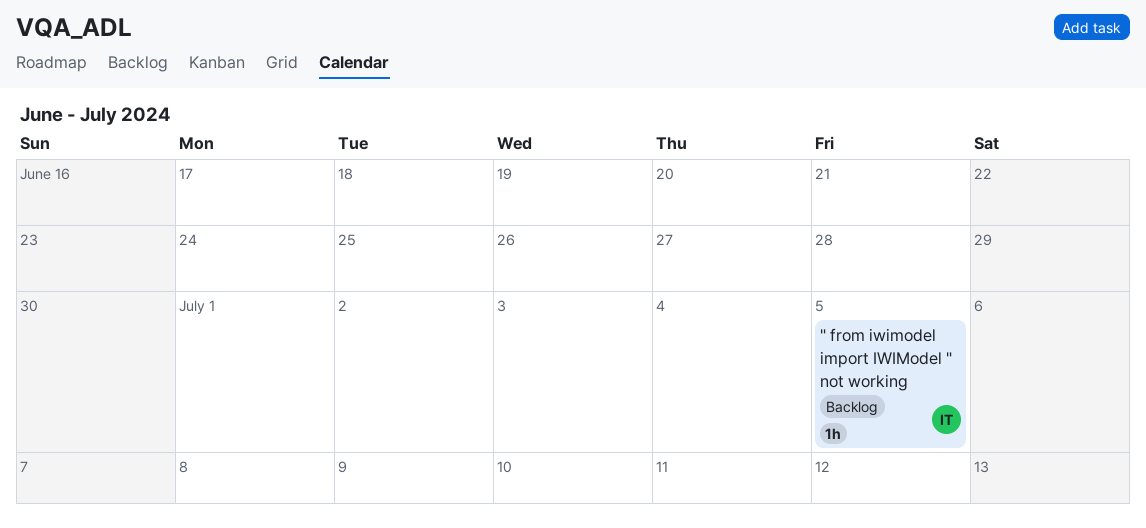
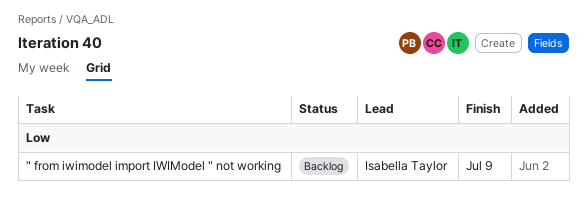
" from iwimodel import IWIModel " not working, due: Jul 5 -> Jul 9

